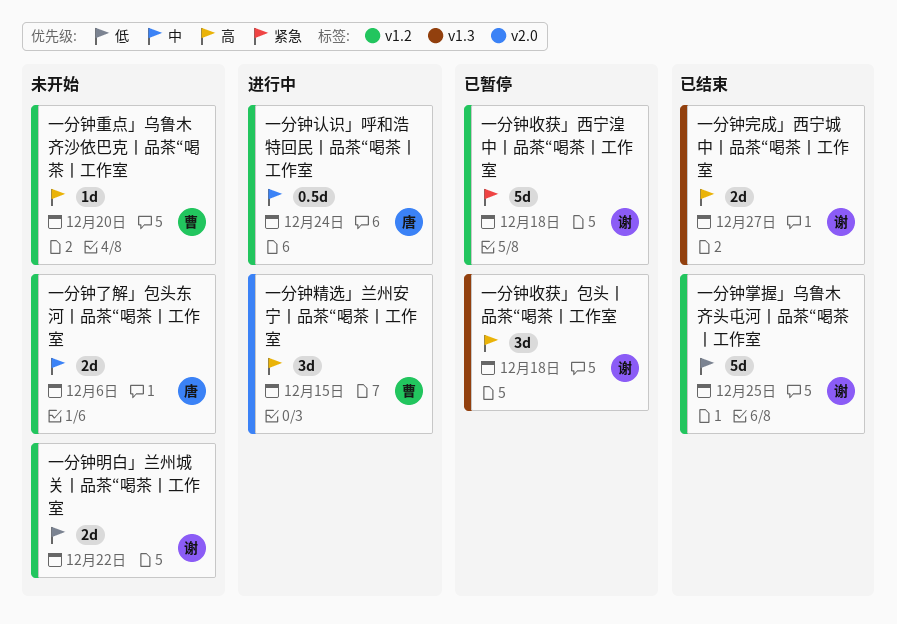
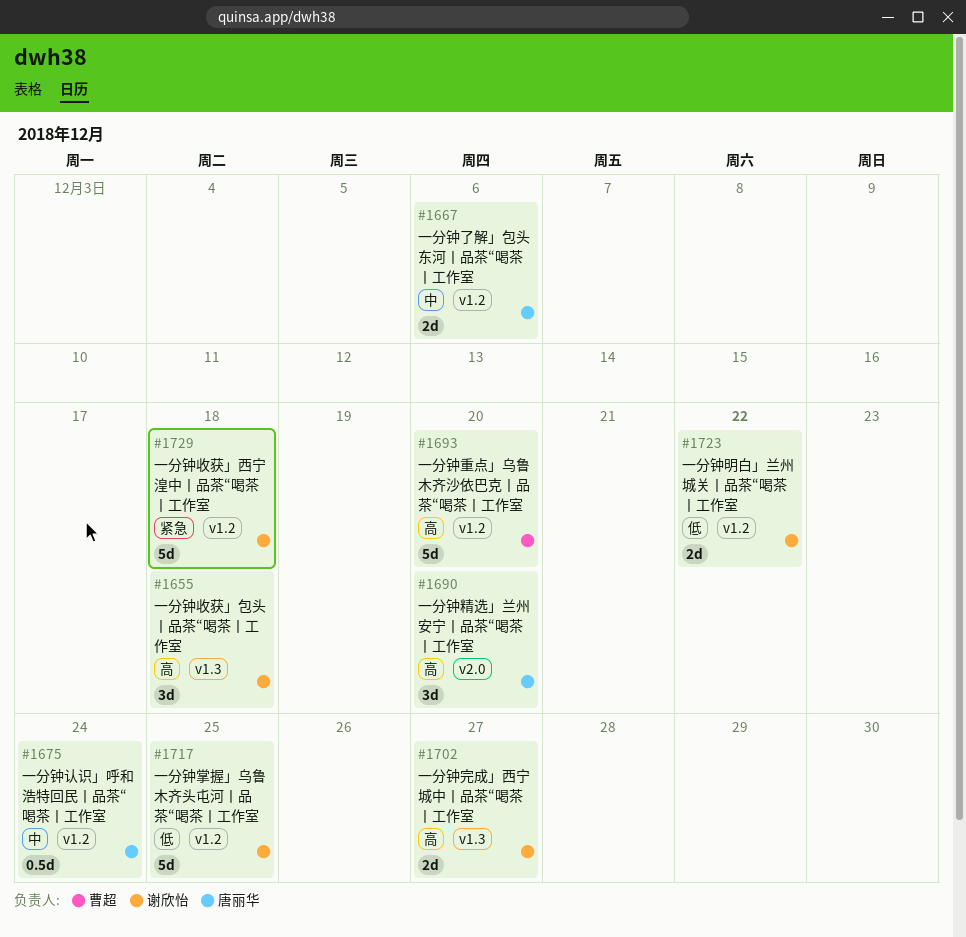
一分钟精选」兰州安宁丨品茶“喝茶丨工作室, owner: 曹超 -> 唐丽华
一分钟精选」兰州安宁丨品茶“喝茶丨工作室, due: Dec 15 -> Dec 20
一分钟重点」乌鲁木齐沙依巴克丨品茶“喝茶丨工作室, estimate: 1d -> 5d

